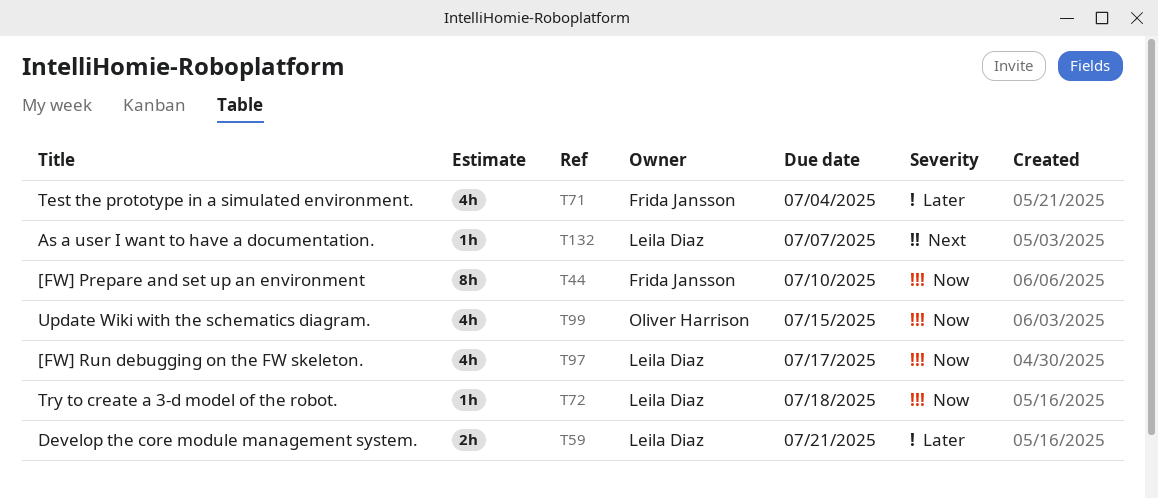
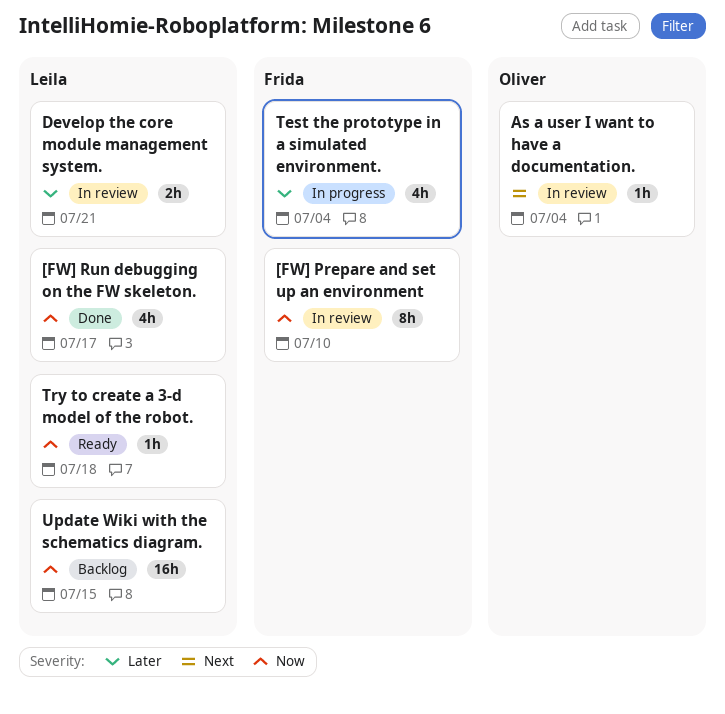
As a user I want to have a documentation., owner: Leila Diaz -> Oliver Harrison
As a user I want to have a documentation., due: Jul 7 -> Jul 4
Update Wiki with the schematics diagram., owner: Oliver Harrison -> Leila Diaz
Update Wiki with the schematics diagram., estimate: 4h -> 16h

